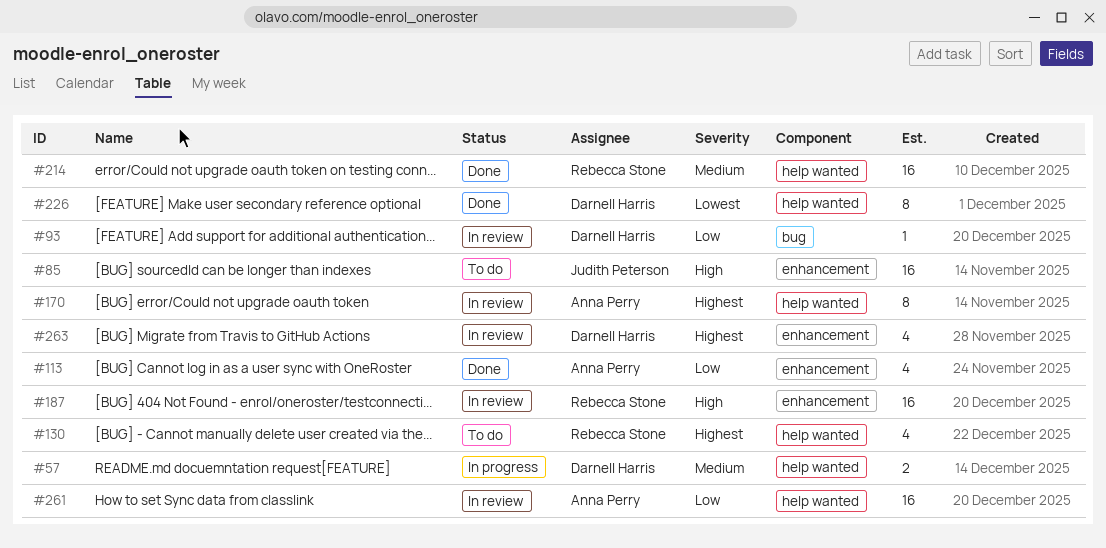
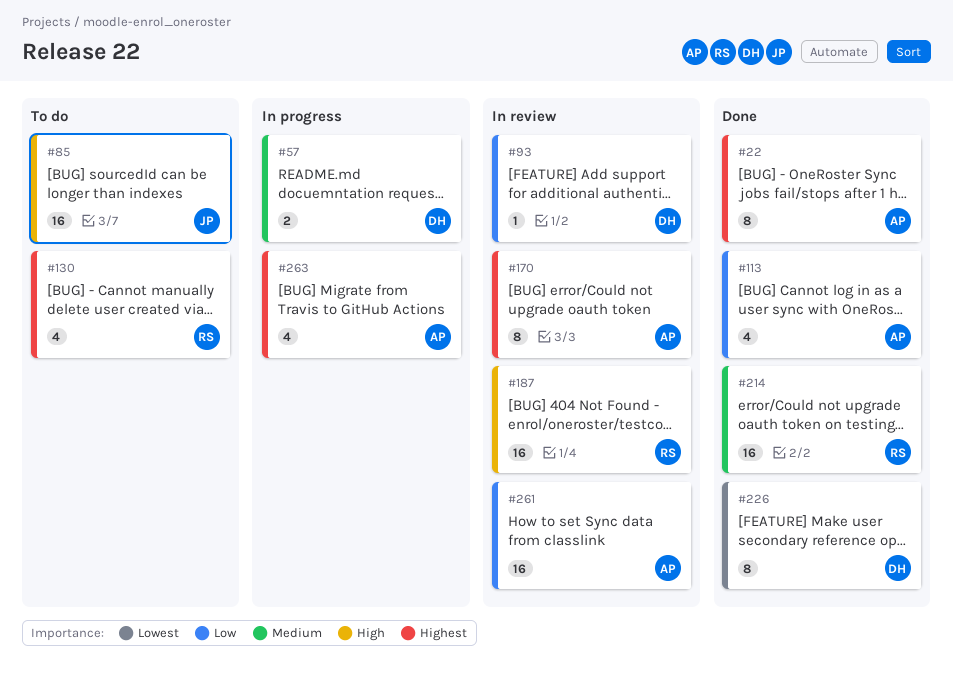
#22: none -> present
#263, status: In review -> In progress
#263, owner: Darnell Harris -> Anna Perry

